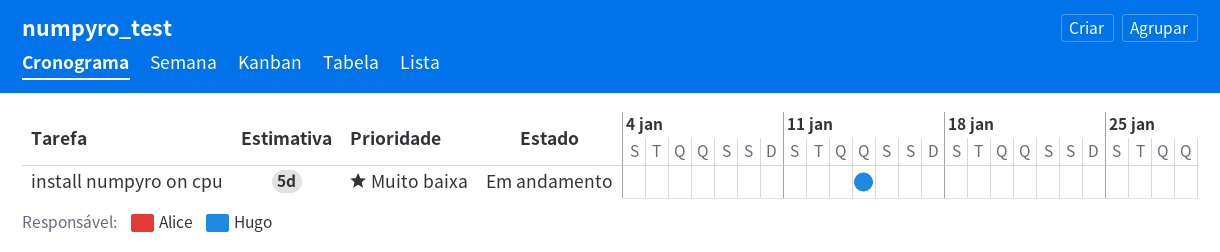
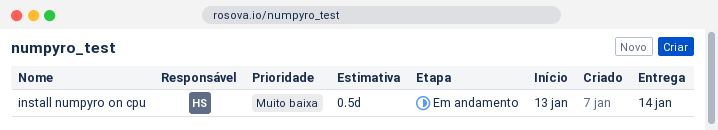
install numpyro on cpu, estimate: 5d -> 0.5d
install numpyro on cpu, start: Jan 14 -> Jan 13

